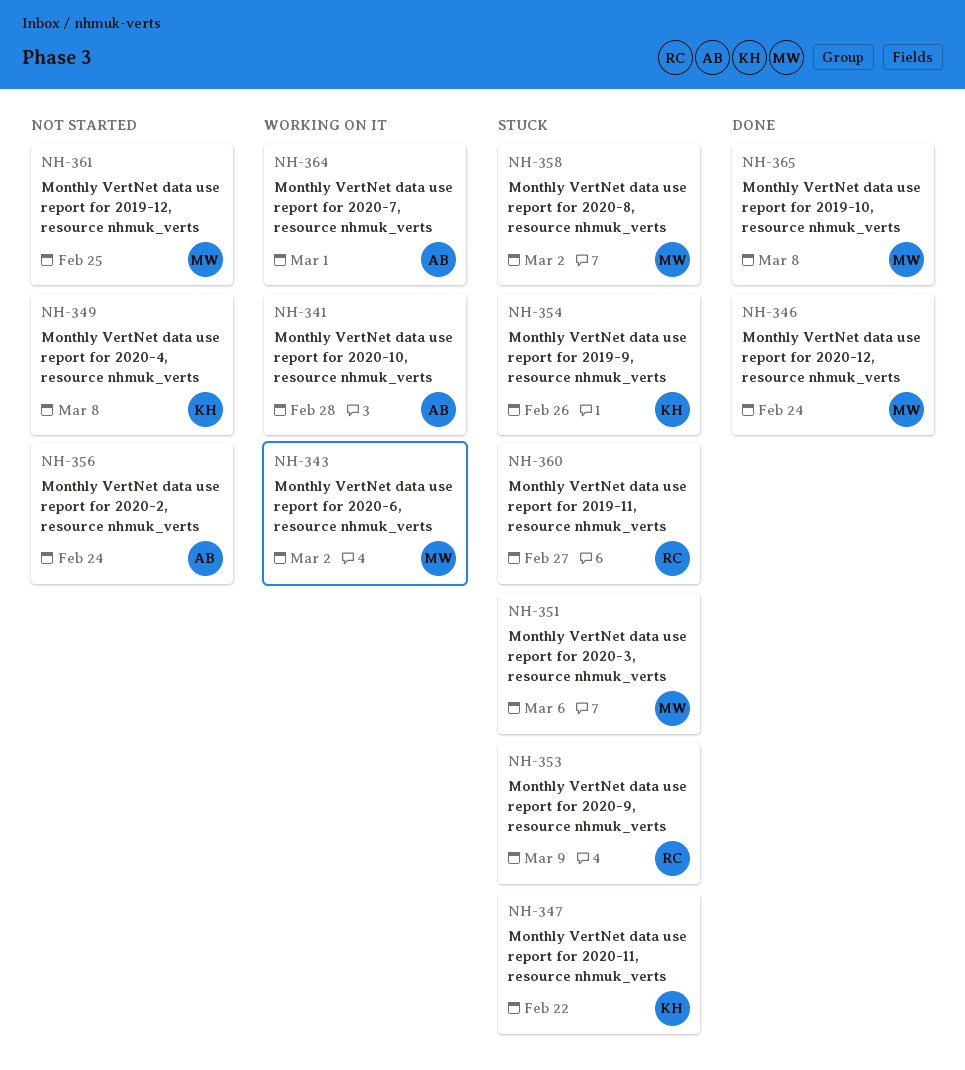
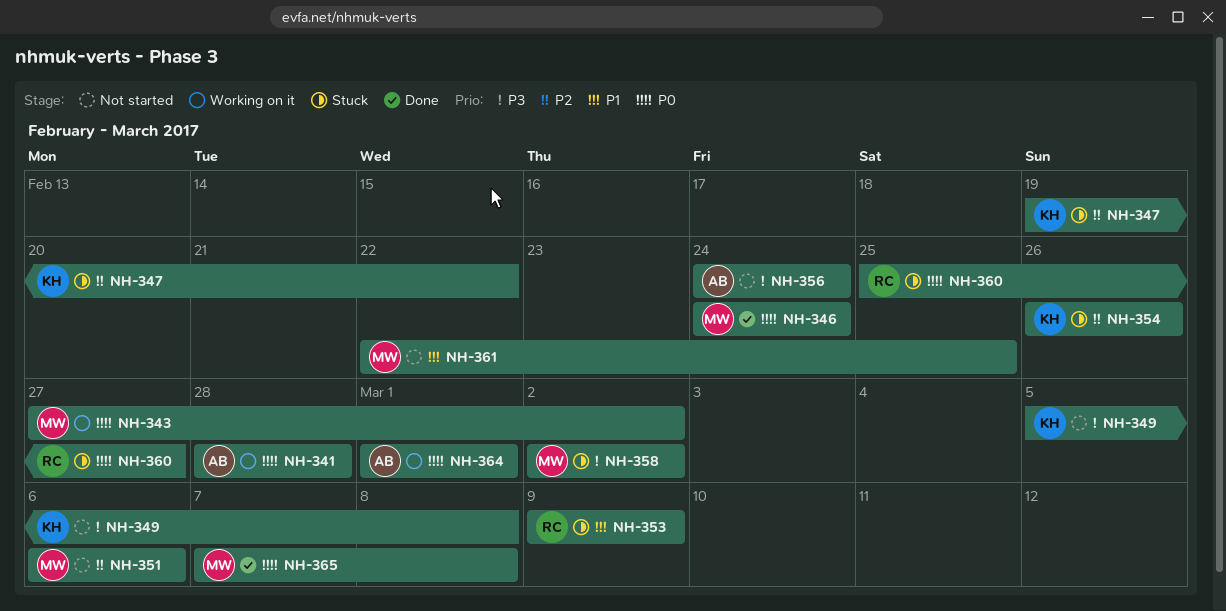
NH-351, status: Stuck -> Not started

